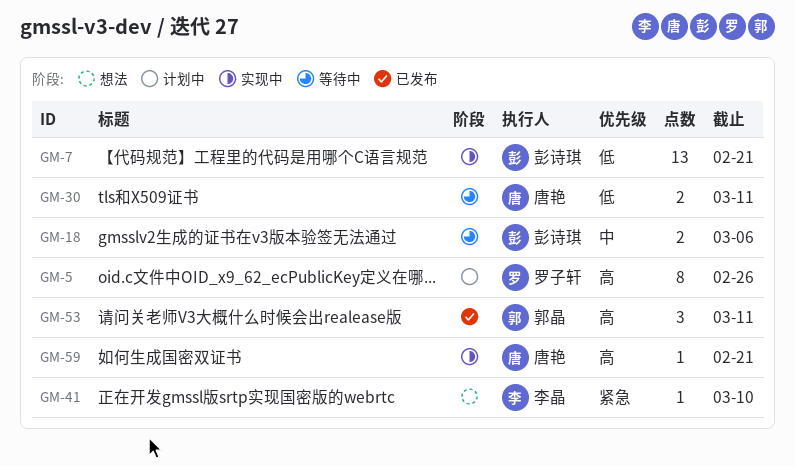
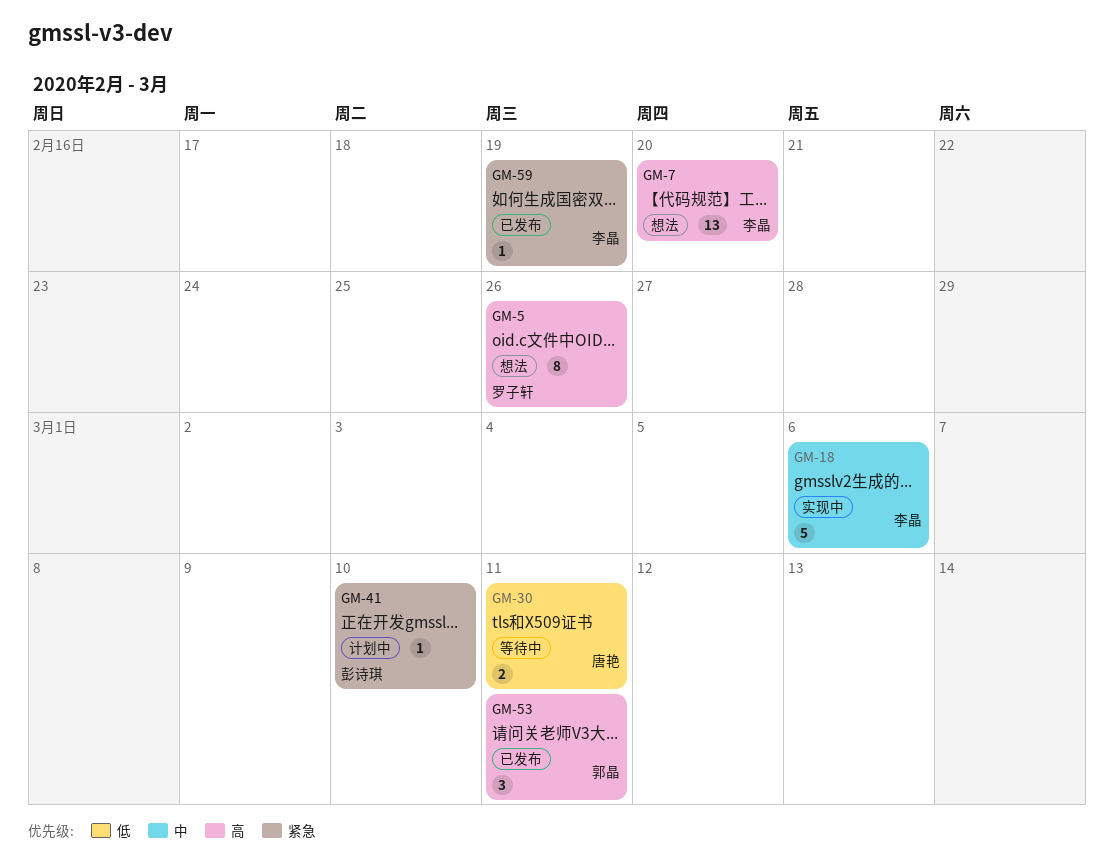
GM-5, status: 计划中 -> 想法
GM-7, status: 实现中 -> 想法
GM-7, owner: 彭诗琪 -> 李晶
GM-7, priority: 低 -> 高
GM-7, due: Feb 21 -> Feb 20
GM-18, status: 等待中 -> 实现中
GM-18, owner: 彭诗琪 -> 李晶
GM-18, estimate: 2 -> 5
GM-41, status: 想法 -> 计划中
GM-41, owner: 李晶 -> 彭诗琪
GM-59, status: 实现中 -> 已发布
GM-59, owner: 唐艳 -> 李晶
GM-59, priority: 高 -> 紧急
GM-59, due: Feb 21 -> Feb 19

